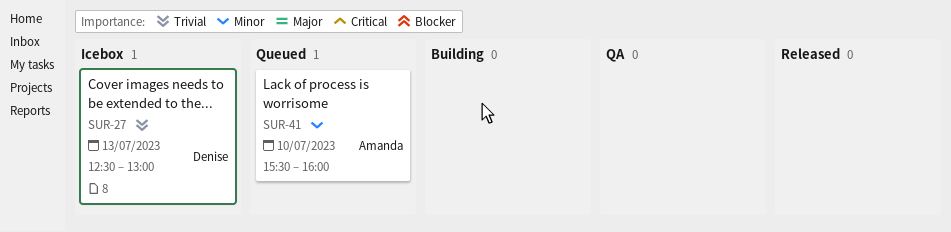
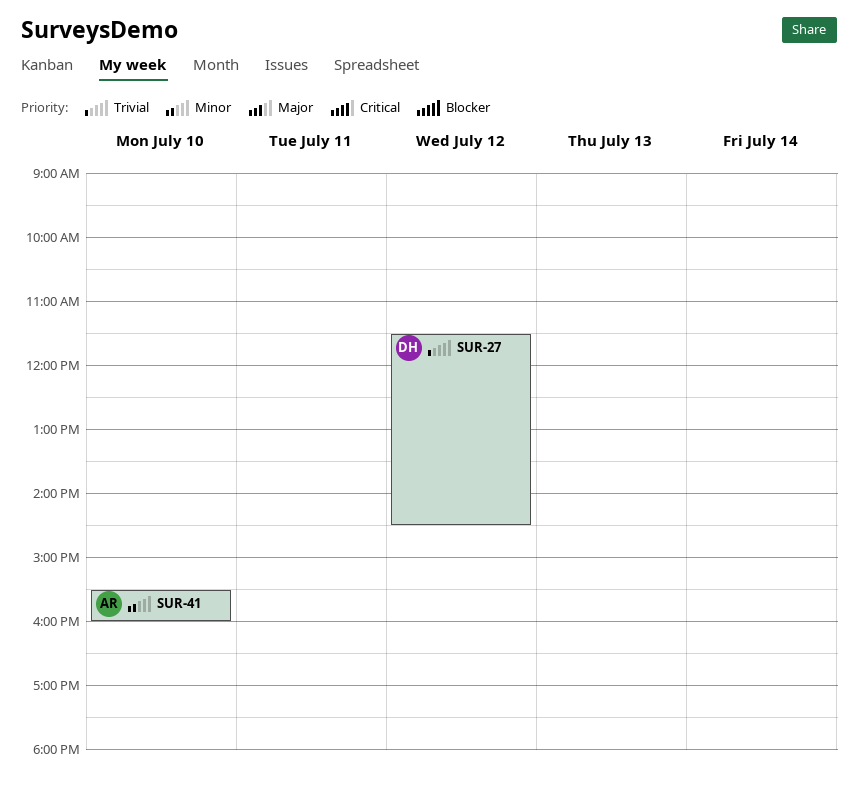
SUR-27, day: Jul 13 -> Jul 12
SUR-27, begins: 12:30 -> 11:30
SUR-27, ends: 13:00 -> 14:30

